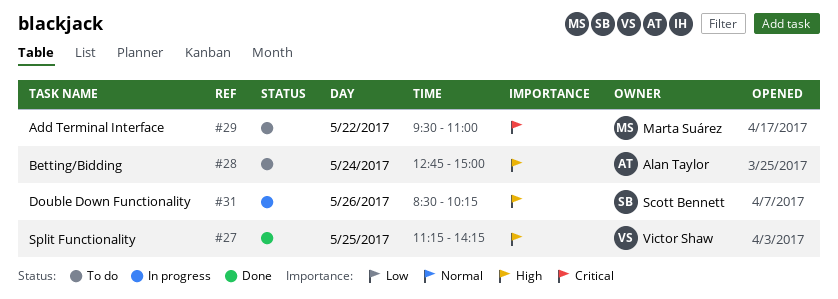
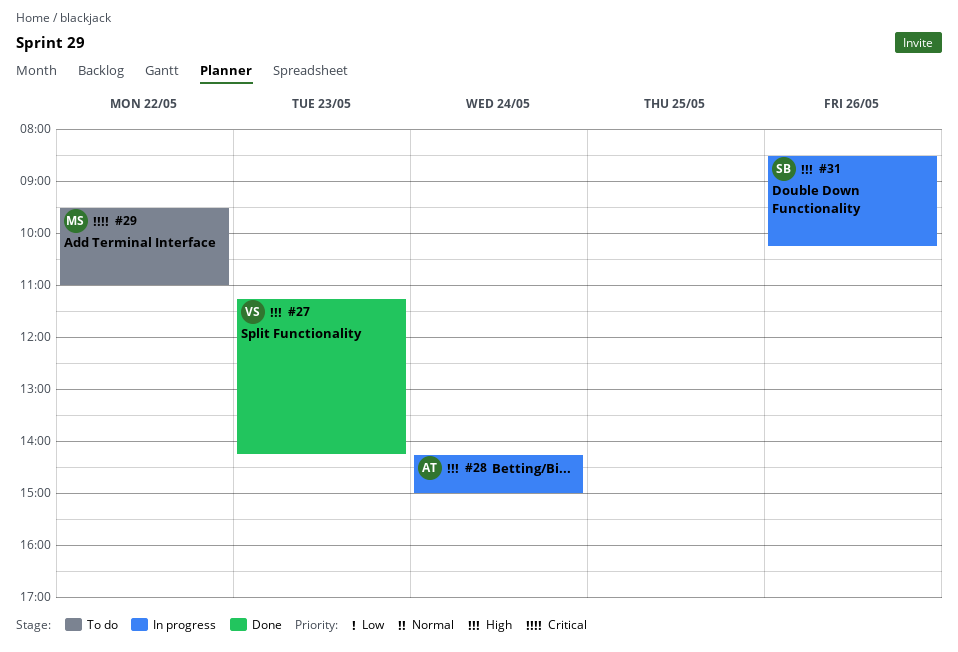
#27, day: May 25 -> May 23
#28, status: To do -> In progress
#28, begins: 12:45 -> 14:15

